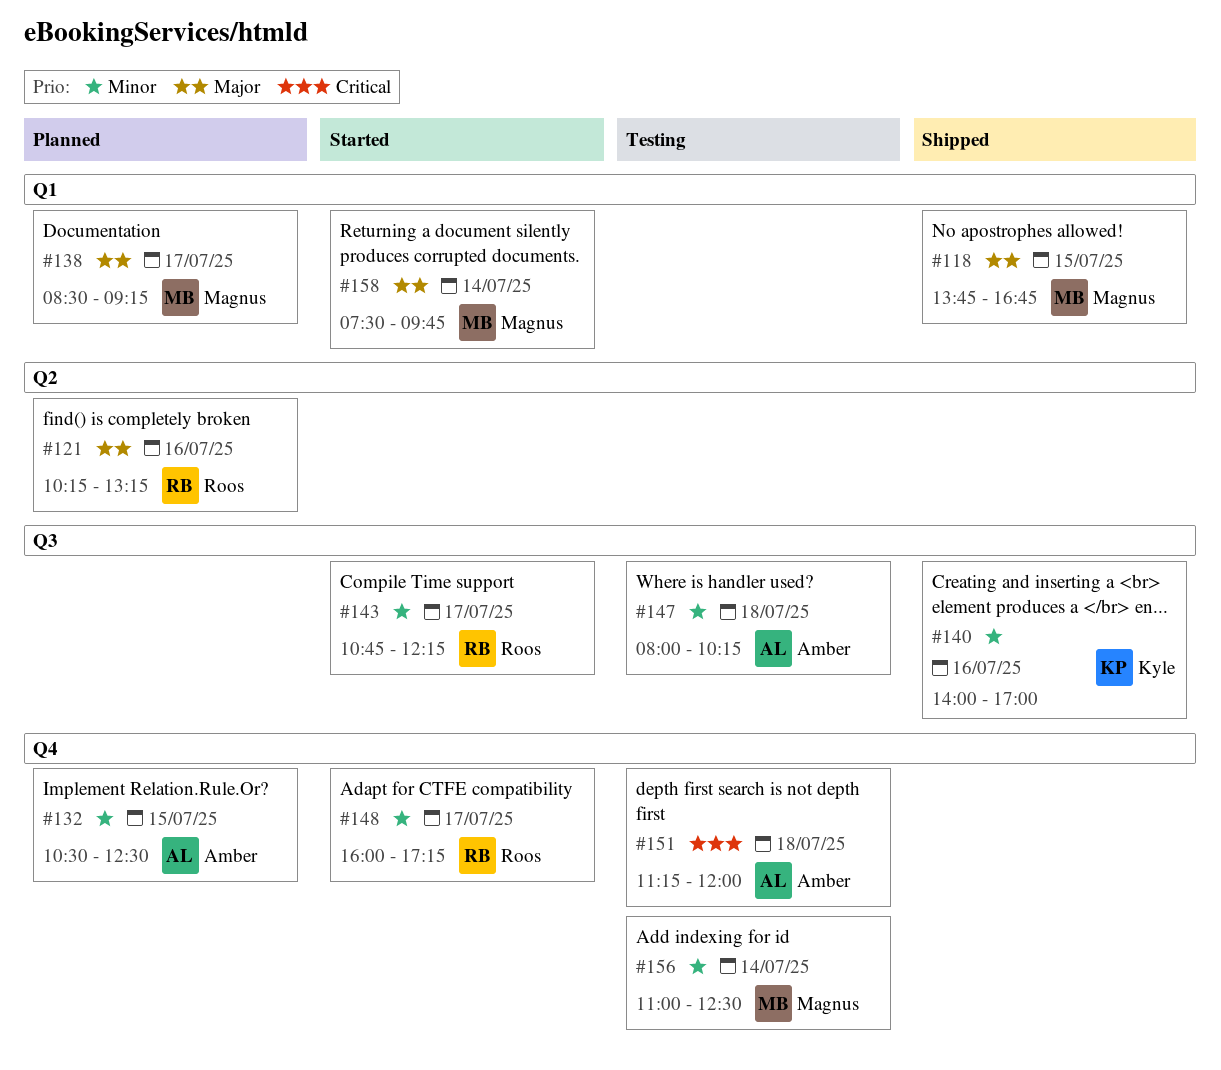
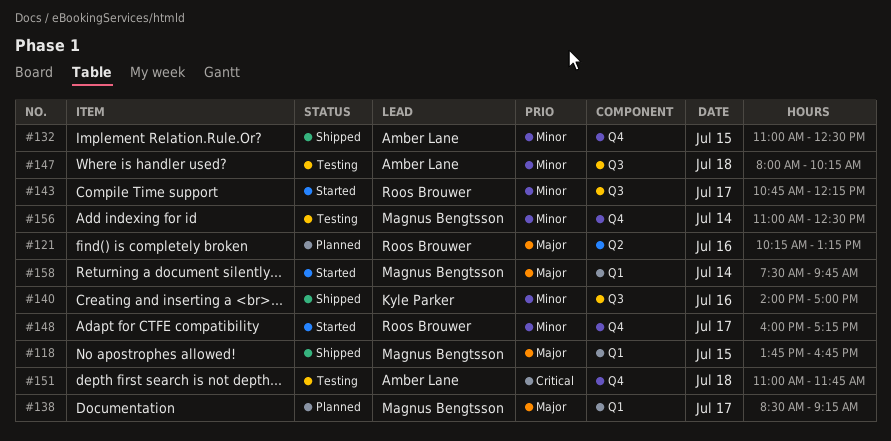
#132, status: Planned -> Shipped
#132, begins: 10:30 -> 11:00
#151, begins: 11:15 -> 11:00
#151, ends: 12:00 -> 11:45

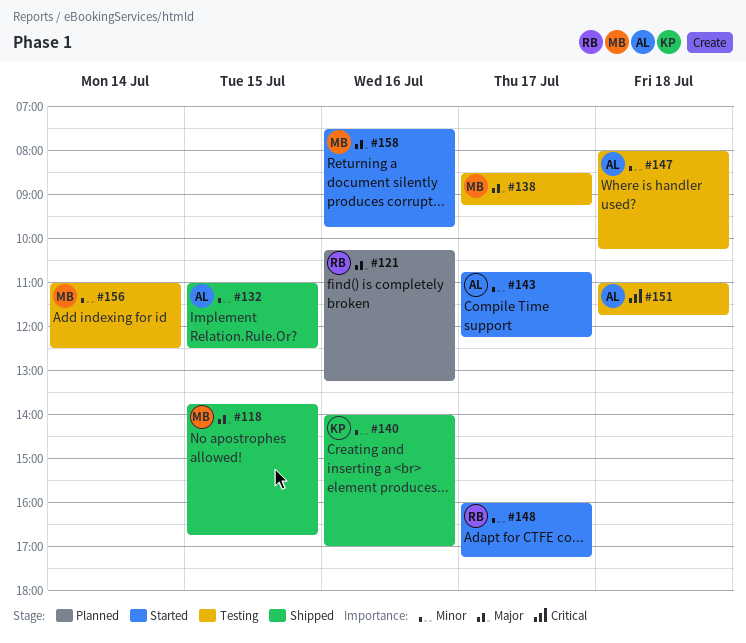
#138, status: Planned -> Testing
#143, owner: Roos Brouwer -> Amber Lane
#158, day: Jul 14 -> Jul 16

